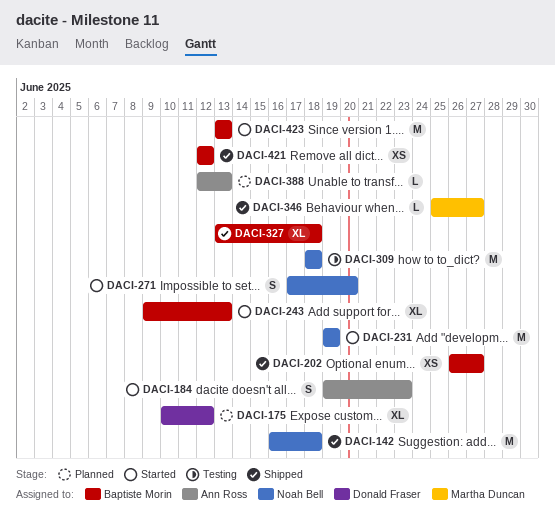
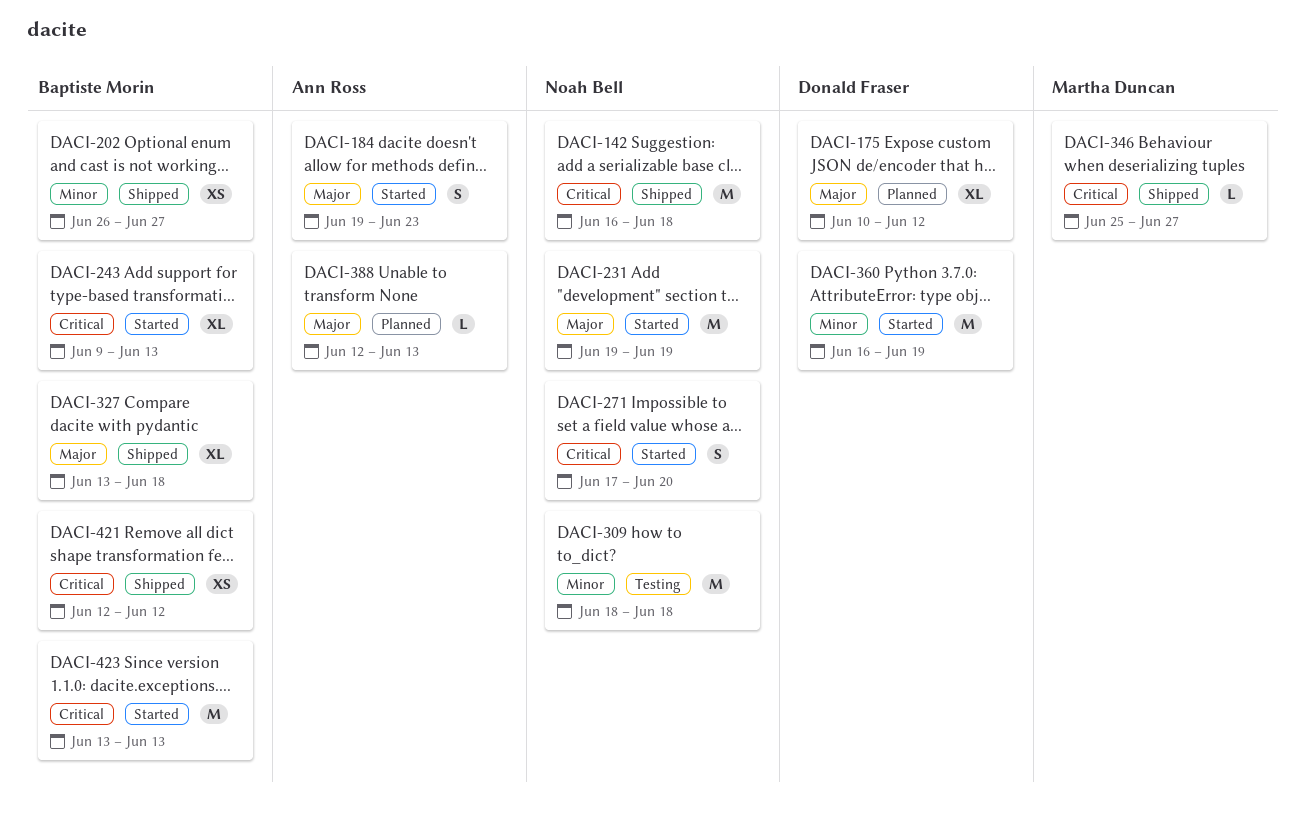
DACI-360: none -> present

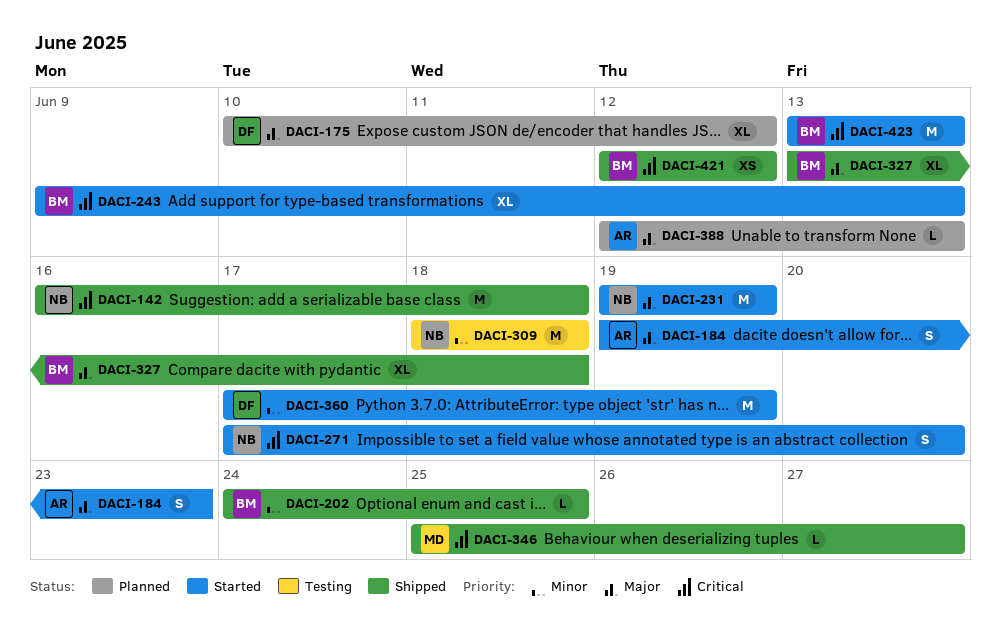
DACI-202, estimate: XS -> L
DACI-202, start: Jun 26 -> Jun 24
DACI-202, due: Jun 27 -> Jun 25
DACI-360, start: Jun 16 -> Jun 17

